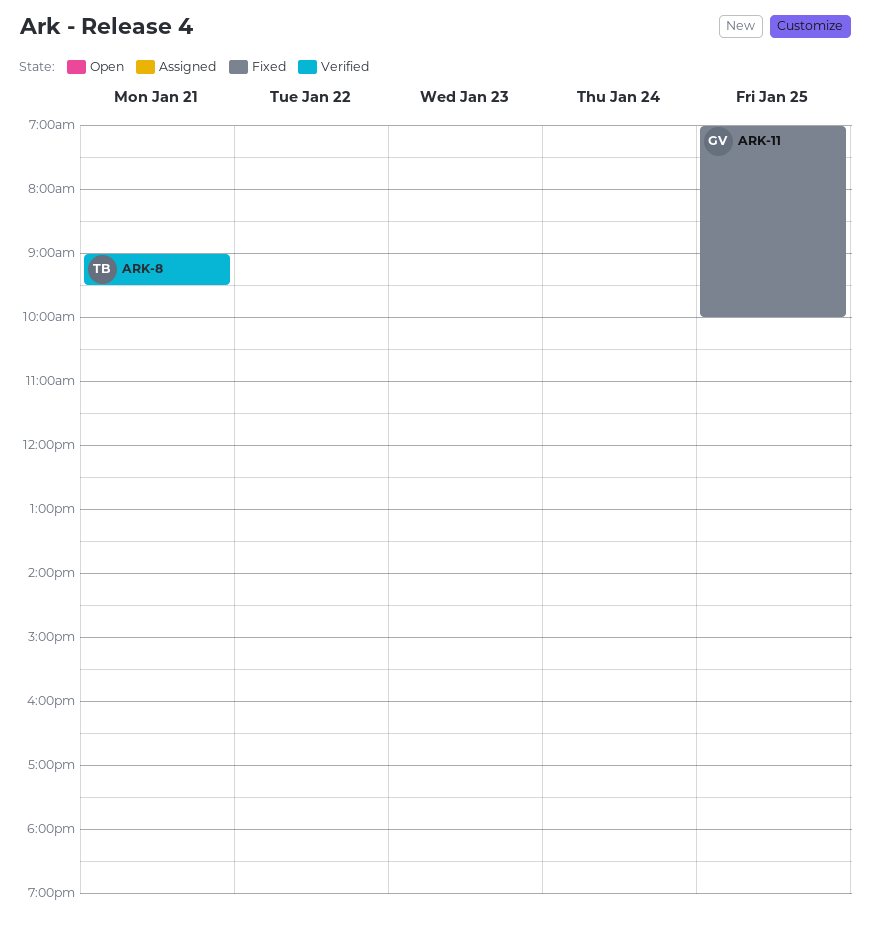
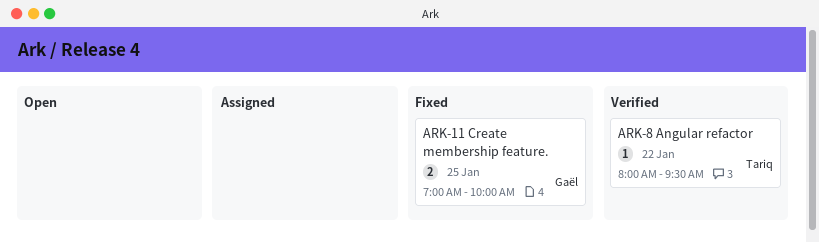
ARK-8, day: Jan 21 -> Jan 22
ARK-8, begins: 09:00 -> 08:00

